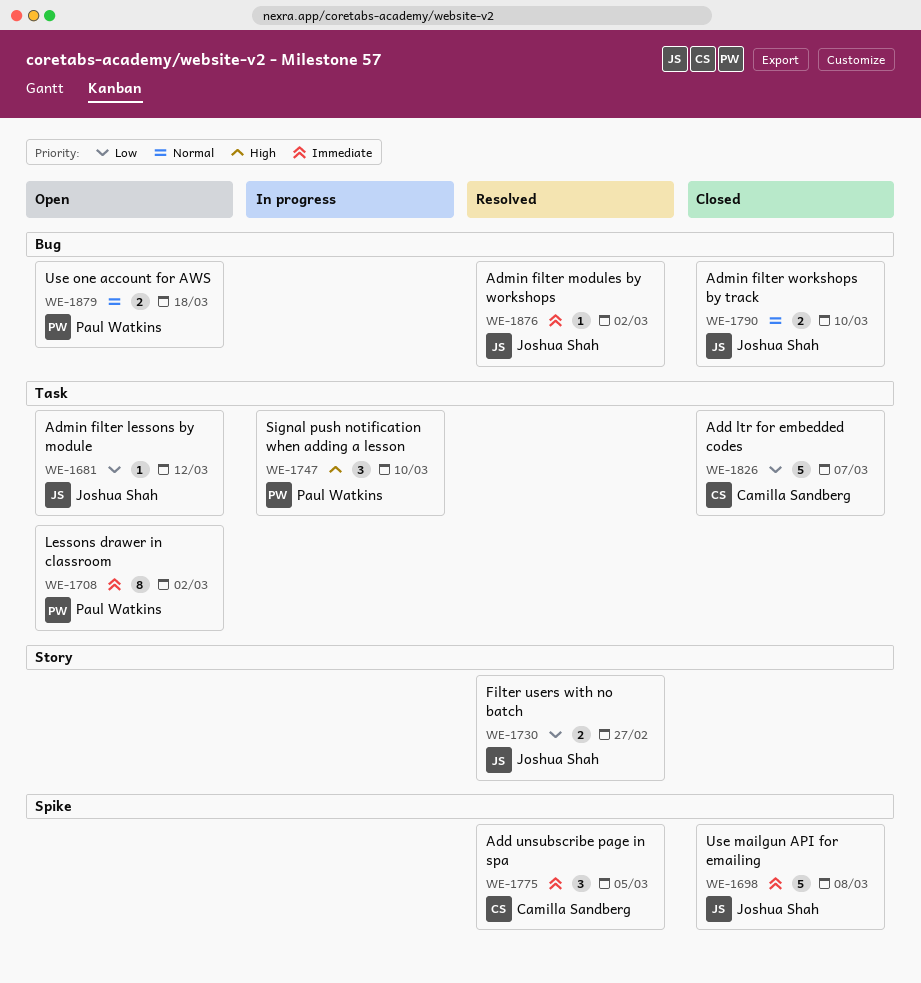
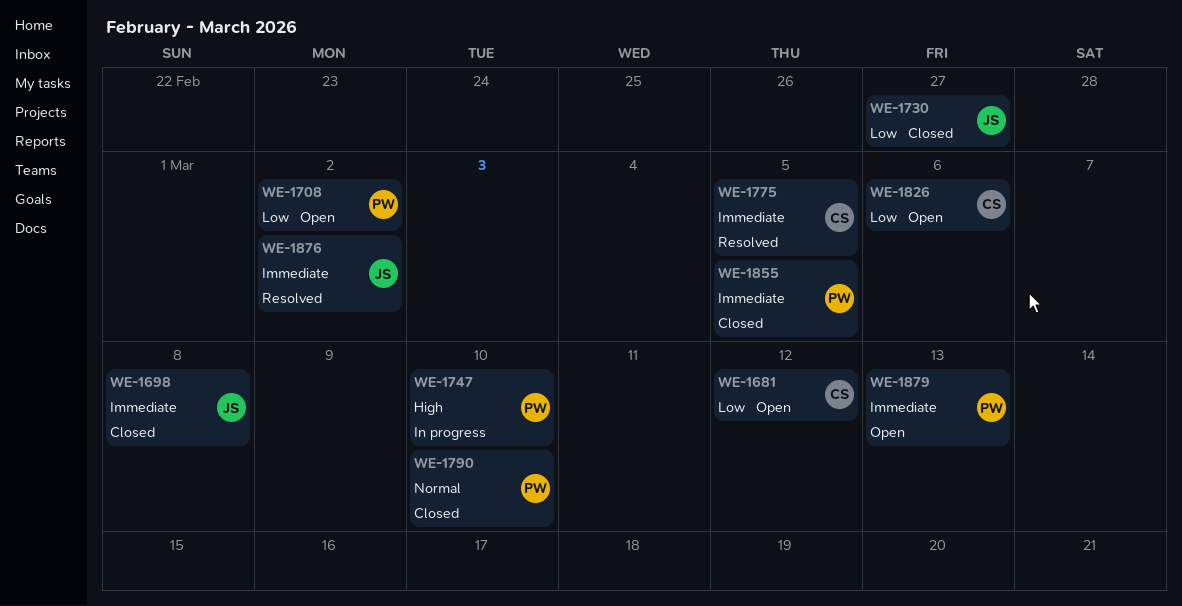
WE-1681, owner: Joshua Shah -> Camilla Sandberg
WE-1708, priority: Immediate -> Low
WE-1730, status: Resolved -> Closed
WE-1790, owner: Joshua Shah -> Paul Watkins
WE-1826, status: Closed -> Open
WE-1826, due: Mar 7 -> Mar 6
WE-1855: none -> present
WE-1879, priority: Normal -> Immediate
WE-1879, due: Mar 18 -> Mar 13

